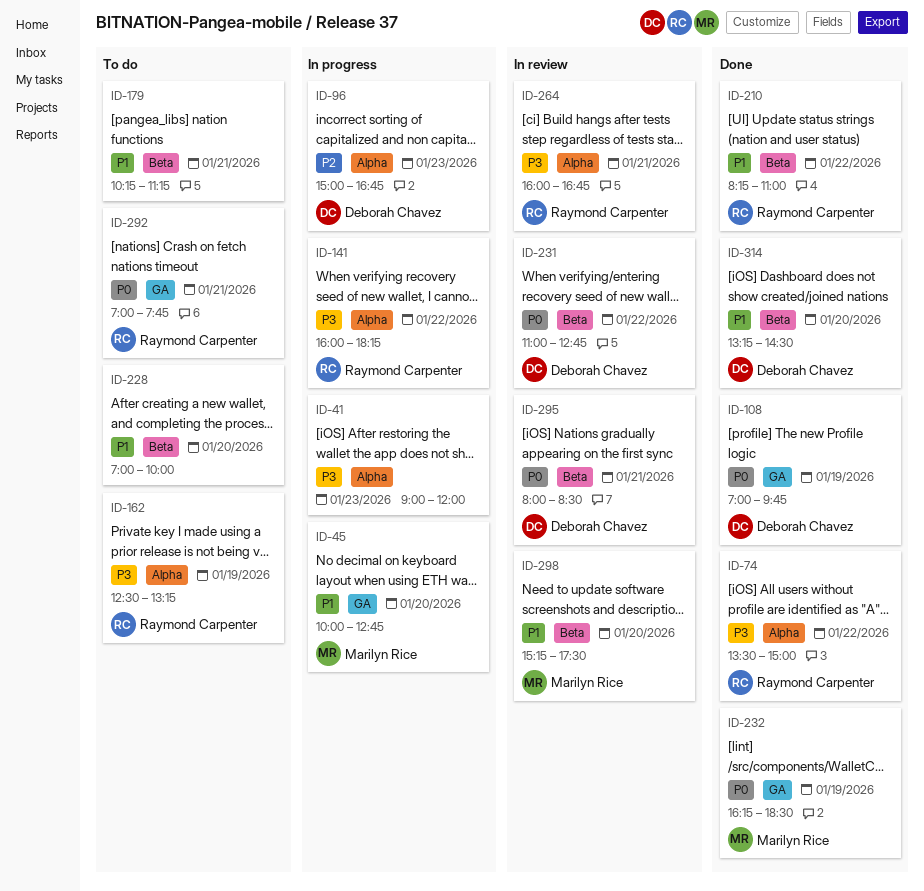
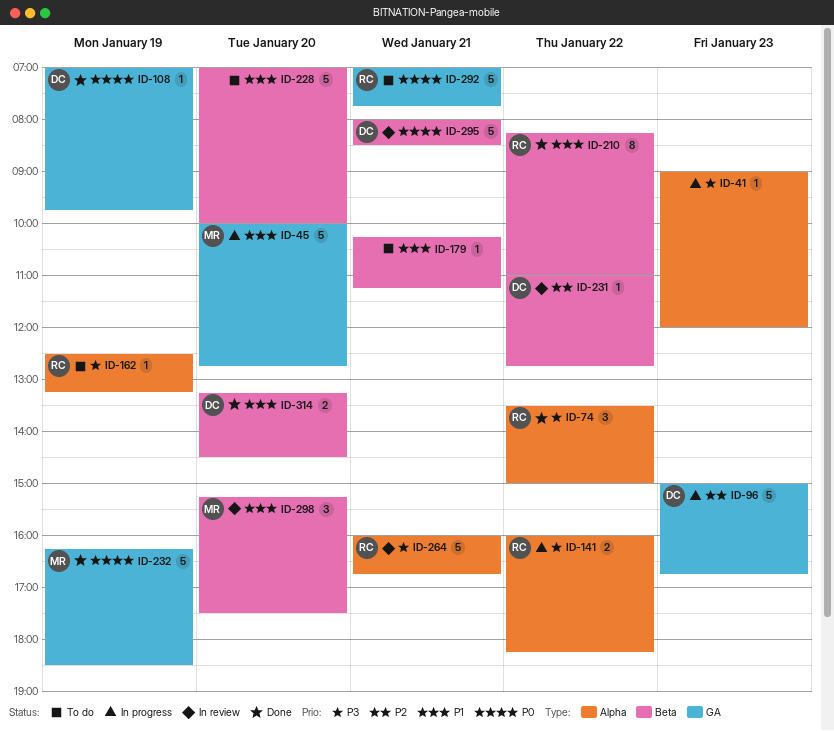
ID-96, label: Alpha -> GA
ID-231, priority: P0 -> P2

